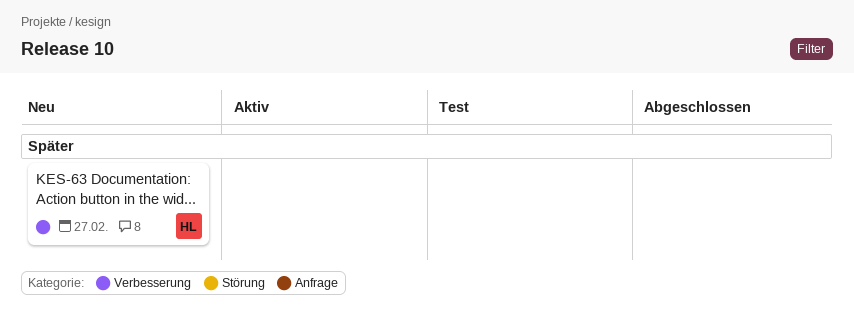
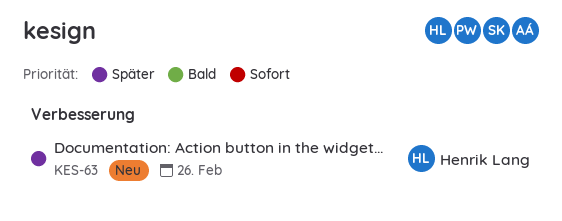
KES-63, due: Feb 27 -> Feb 26

